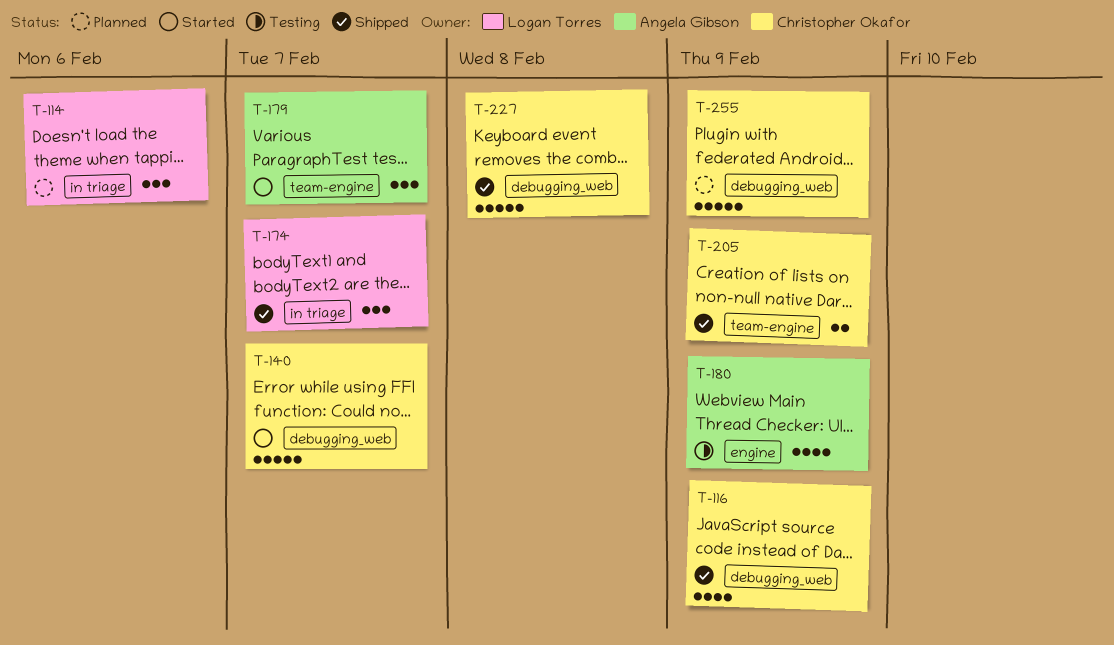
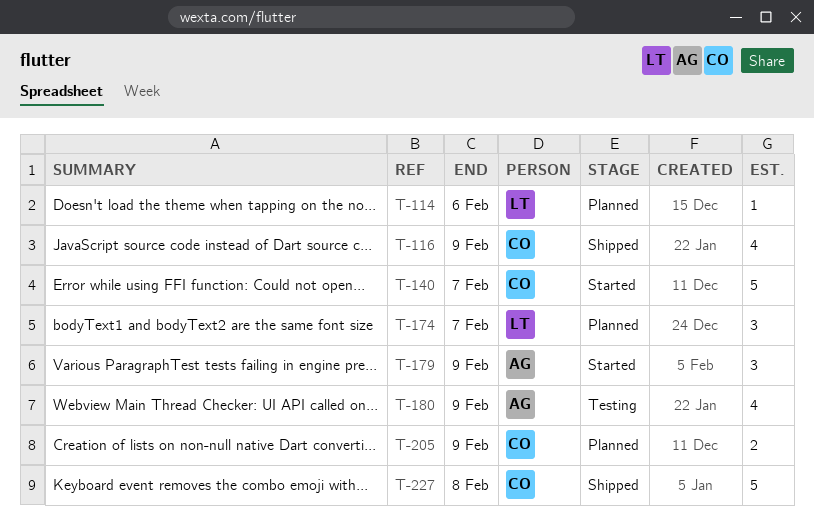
T-114, estimate: 3 -> 1
T-174, status: Shipped -> Planned
T-179, due: Feb 7 -> Feb 9
T-205, status: Shipped -> Planned
T-255: present -> none

